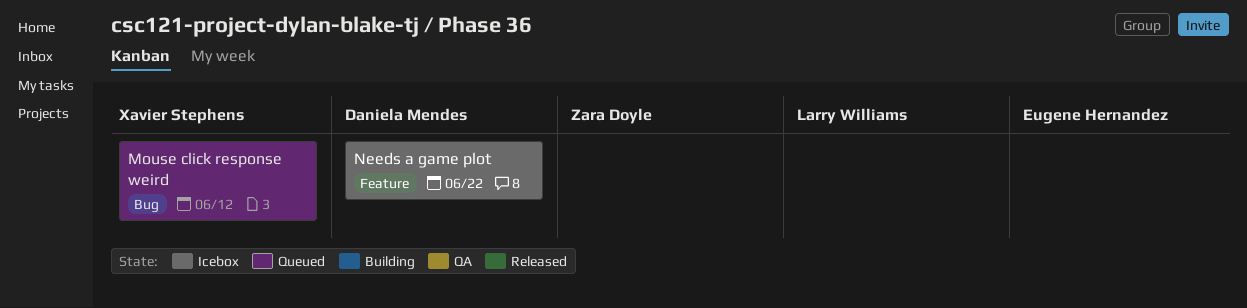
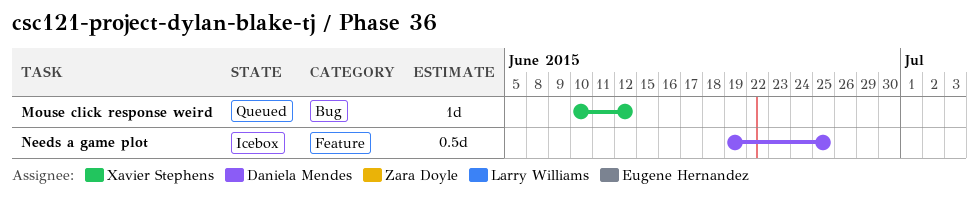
Needs a game plot, due: Jun 22 -> Jun 25

